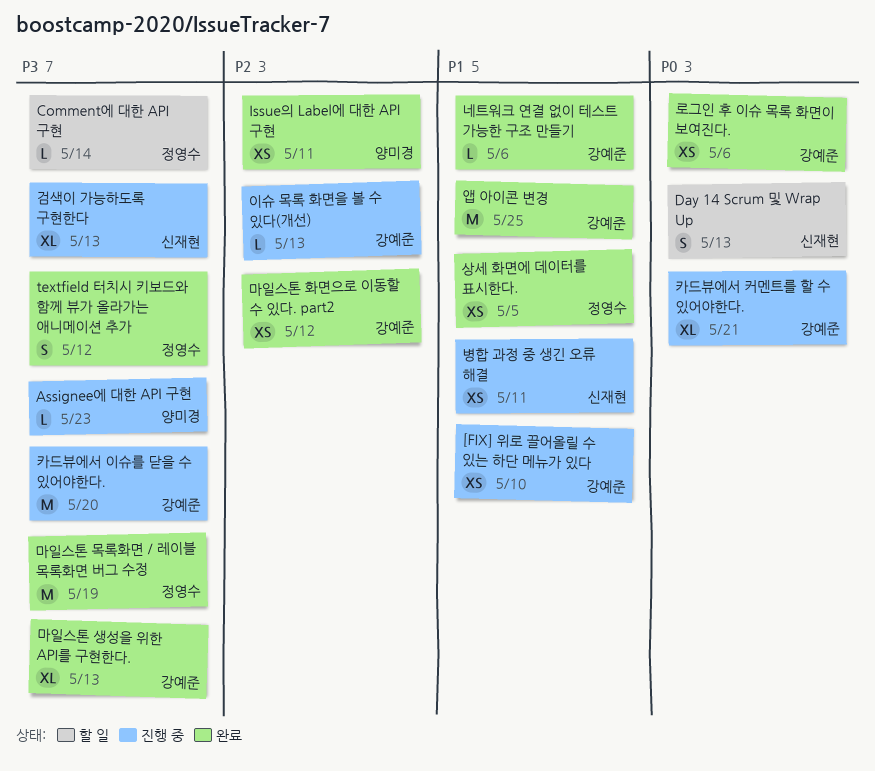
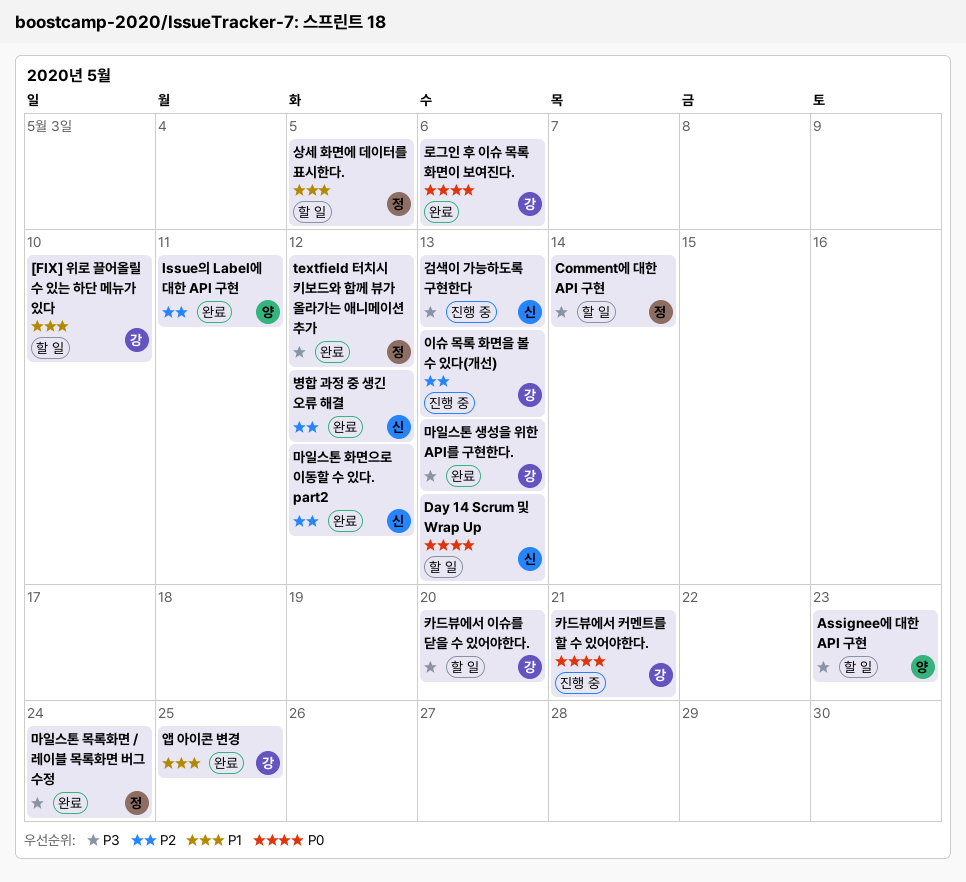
[FIX] 위로 끌어올릴 수 있는 하단 메뉴가 있다, status: 진행 중 -> 할 일
Assignee에 대한 API 구현, status: 진행 중 -> 할 일
네트워크 연결 없이 테스트 가능한 구조 만들기: present -> none
마일스톤 목록화면 / 레이블 목록화면 버그 수정, due: May 19 -> May 24
마일스톤 화면으로 이동할 수 있다. part2, owner: 강예준 -> 신재현
병합 과정 중 생긴 오류 해결, status: 진행 중 -> 완료
병합 과정 중 생긴 오류 해결, priority: P1 -> P2
병합 과정 중 생긴 오류 해결, due: May 11 -> May 12
상세 화면에 데이터를 표시한다., status: 완료 -> 할 일
카드뷰에서 이슈를 닫을 수 있어야한다., status: 진행 중 -> 할 일

